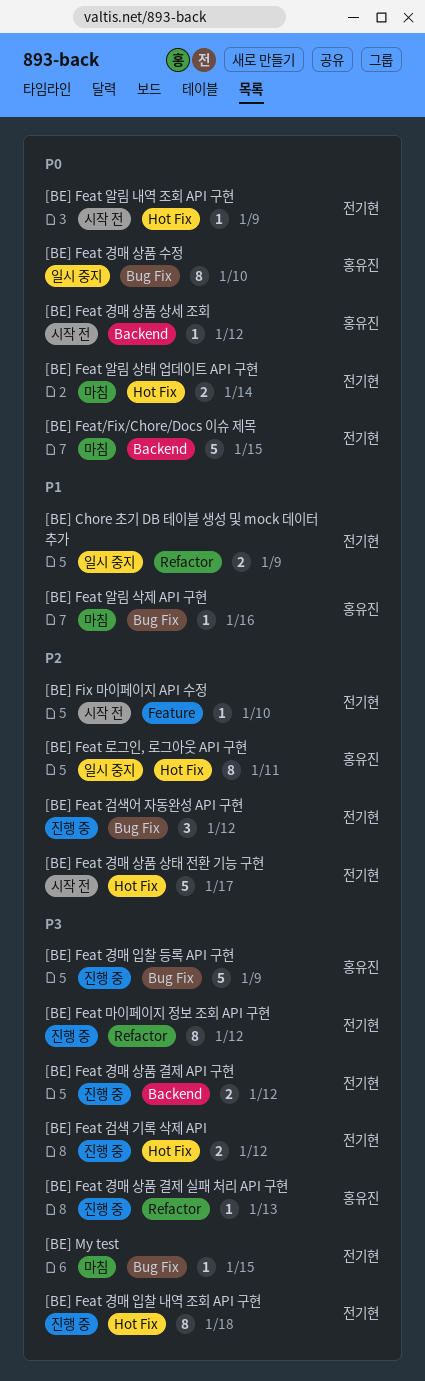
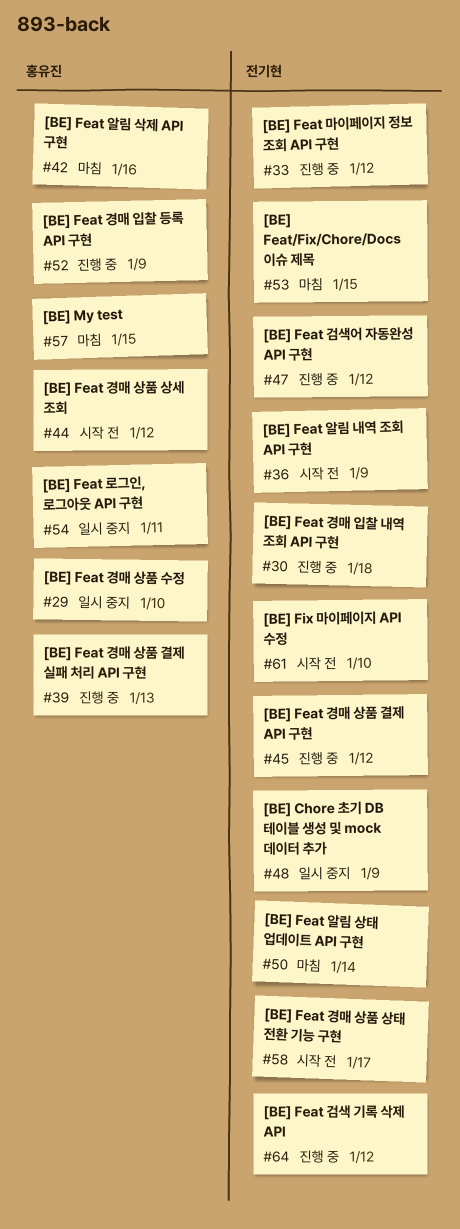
[BE] My test, owner: 전기현 -> 홍유진

